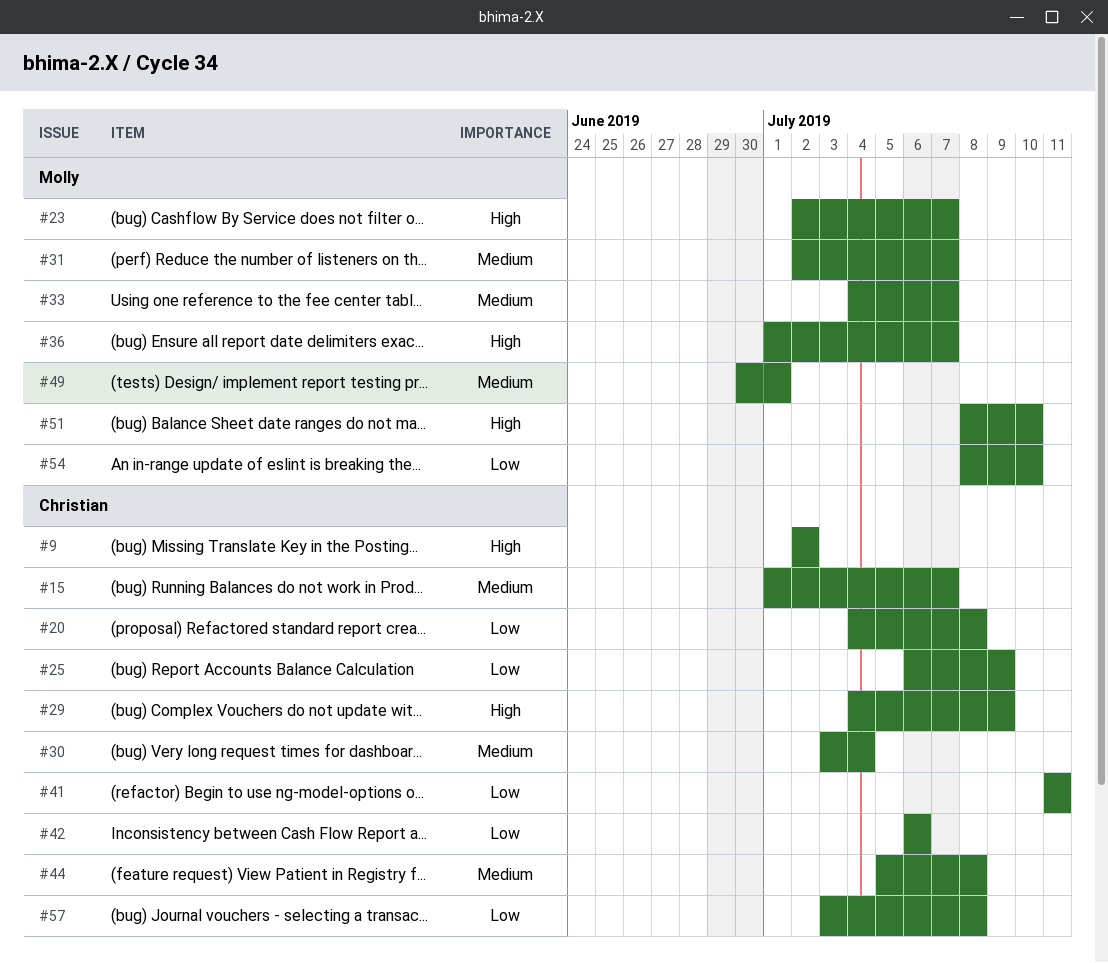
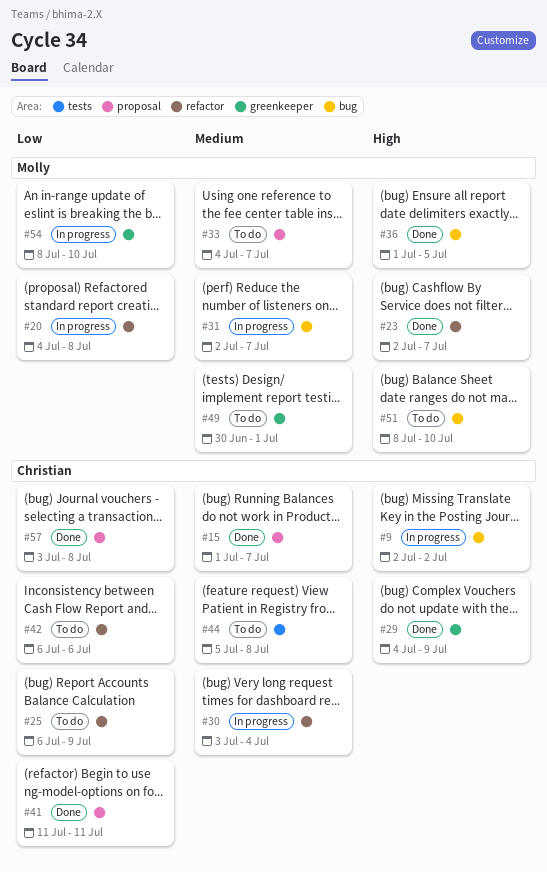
#20, owner: Christian -> Molly
#36, due: Jul 7 -> Jul 5

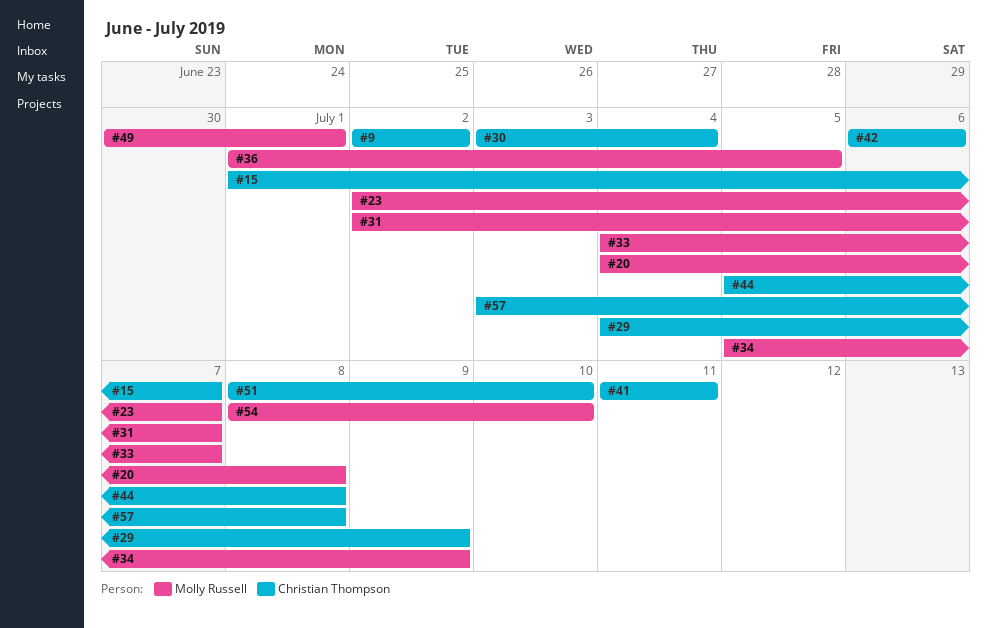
#25: present -> none
#34: none -> present
#51, owner: Molly Russell -> Christian Thompson

